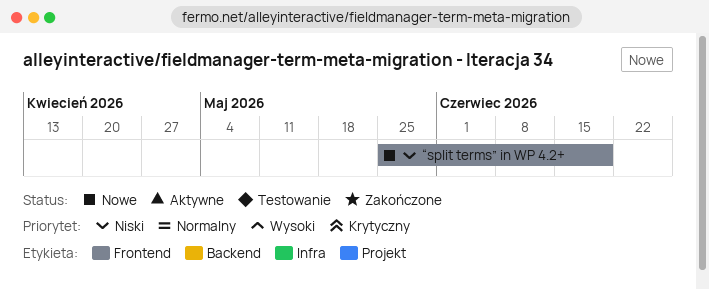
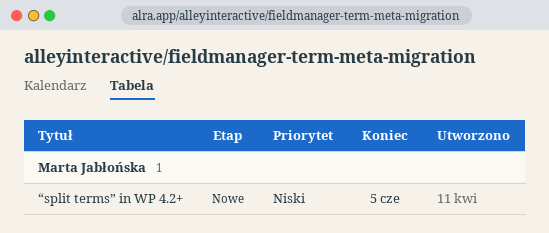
“split terms” in WP 4.2+, due: Jun 19 -> Jun 5

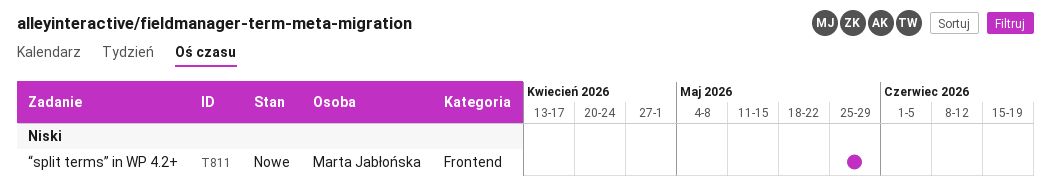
“split terms” in WP 4.2+, due: Jun 5 -> May 29

